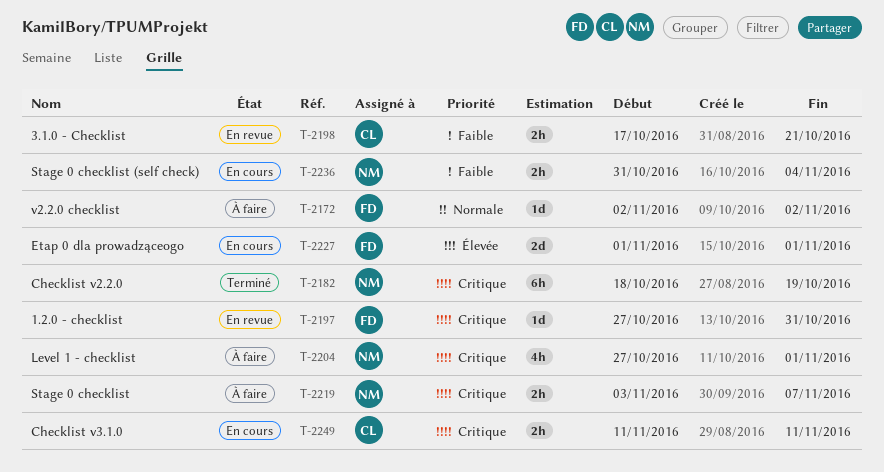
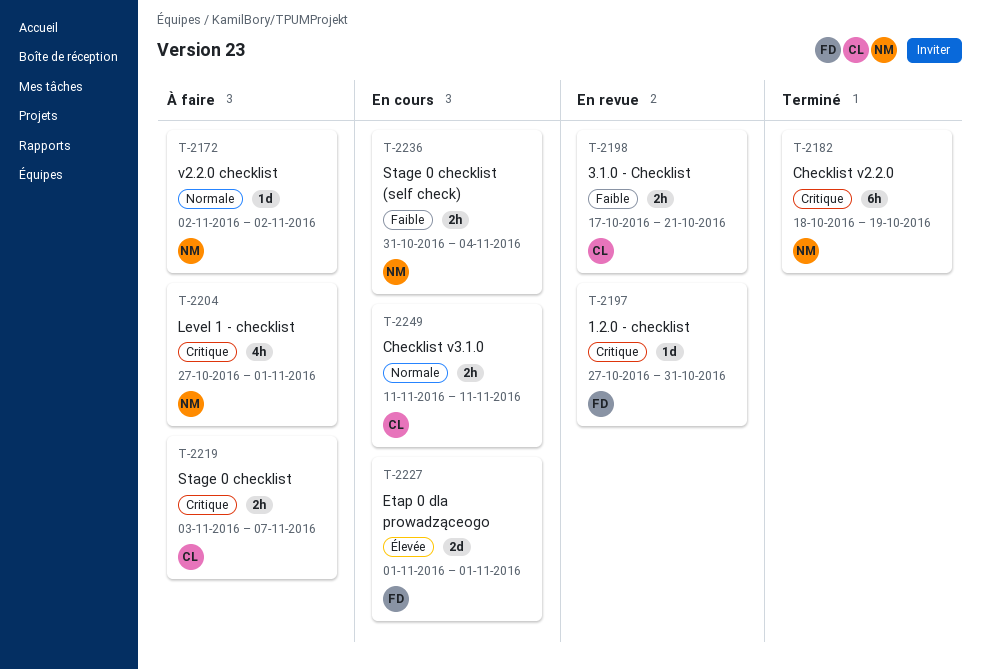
T-2172, owner: FD -> NM
T-2219, owner: NM -> CL
T-2249, priority: Critique -> Normale

